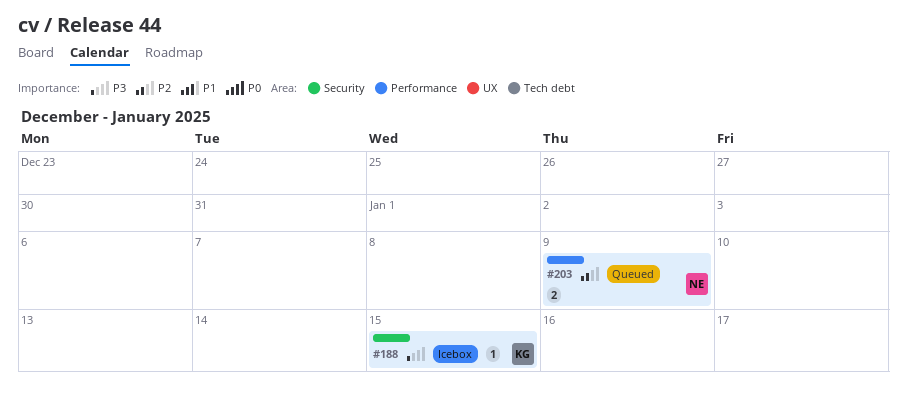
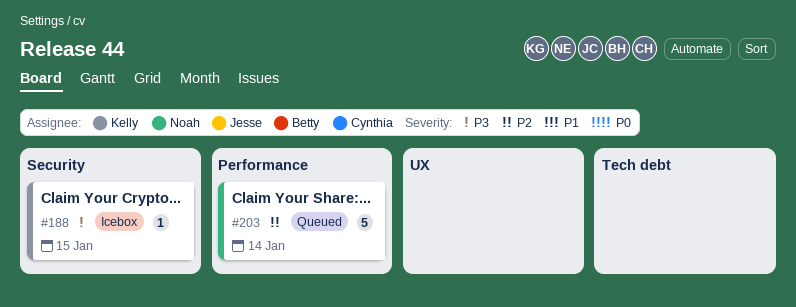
#203, estimate: 2 -> 5
#203, due: Jan 9 -> Jan 14

